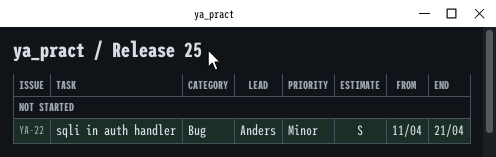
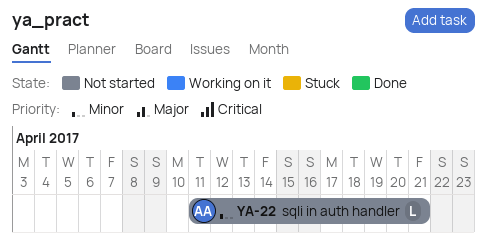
YA-22, estimate: S -> L

